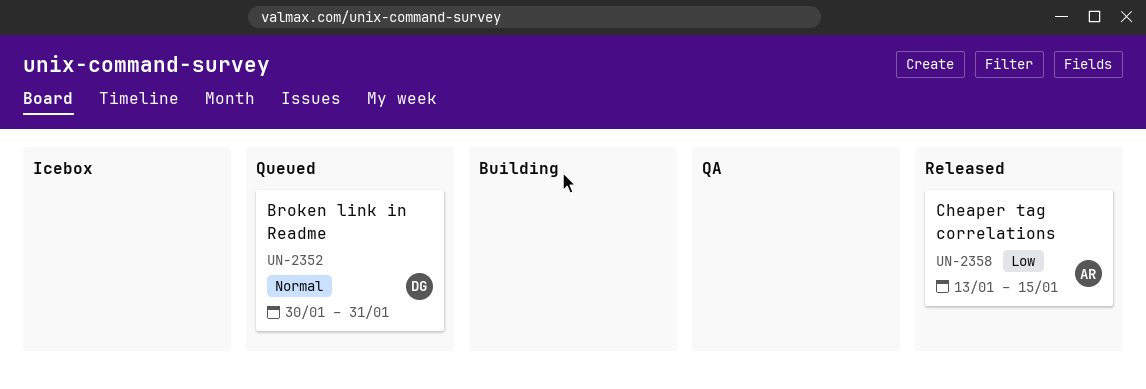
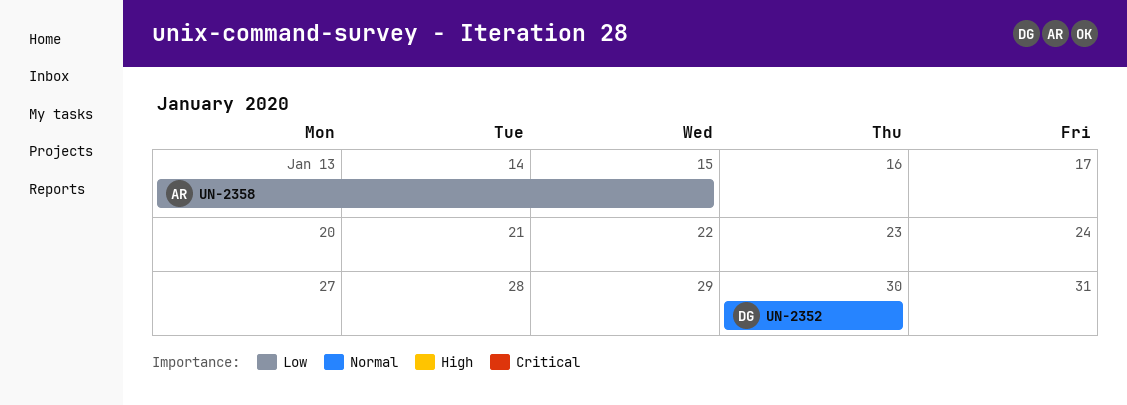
UN-2352, due: Jan 31 -> Jan 30

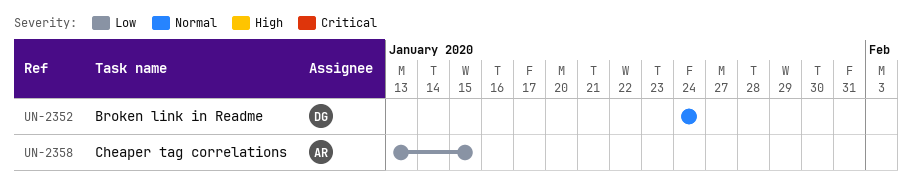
UN-2352, start: Jan 30 -> Jan 24
UN-2352, due: Jan 30 -> Jan 24

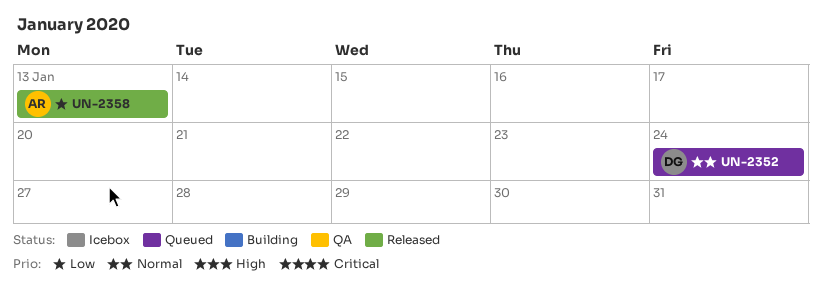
UN-2358, due: Jan 15 -> Jan 13

